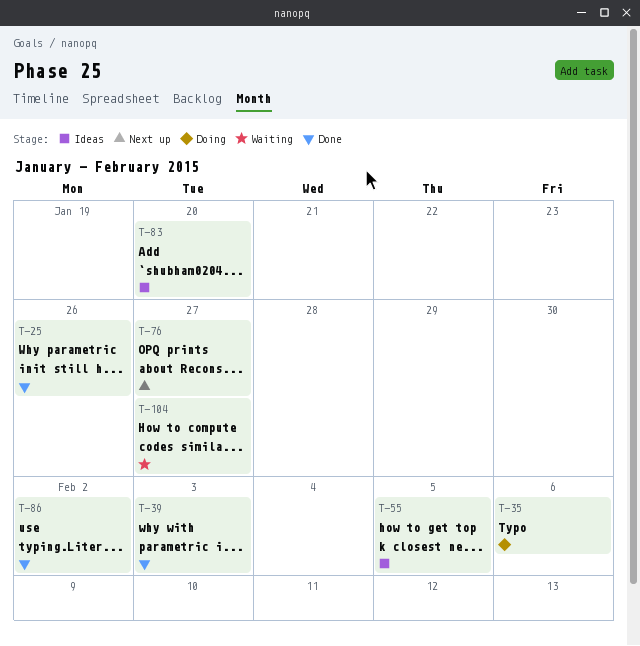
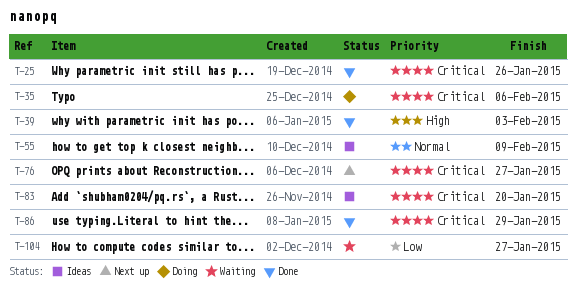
T-55, due: Feb 5 -> Feb 9
T-86, due: Feb 2 -> Jan 29

